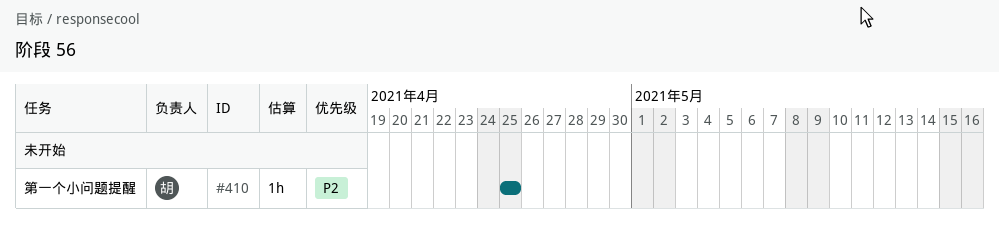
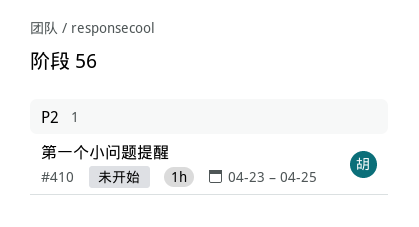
#410, start: Apr 25 -> Apr 23

